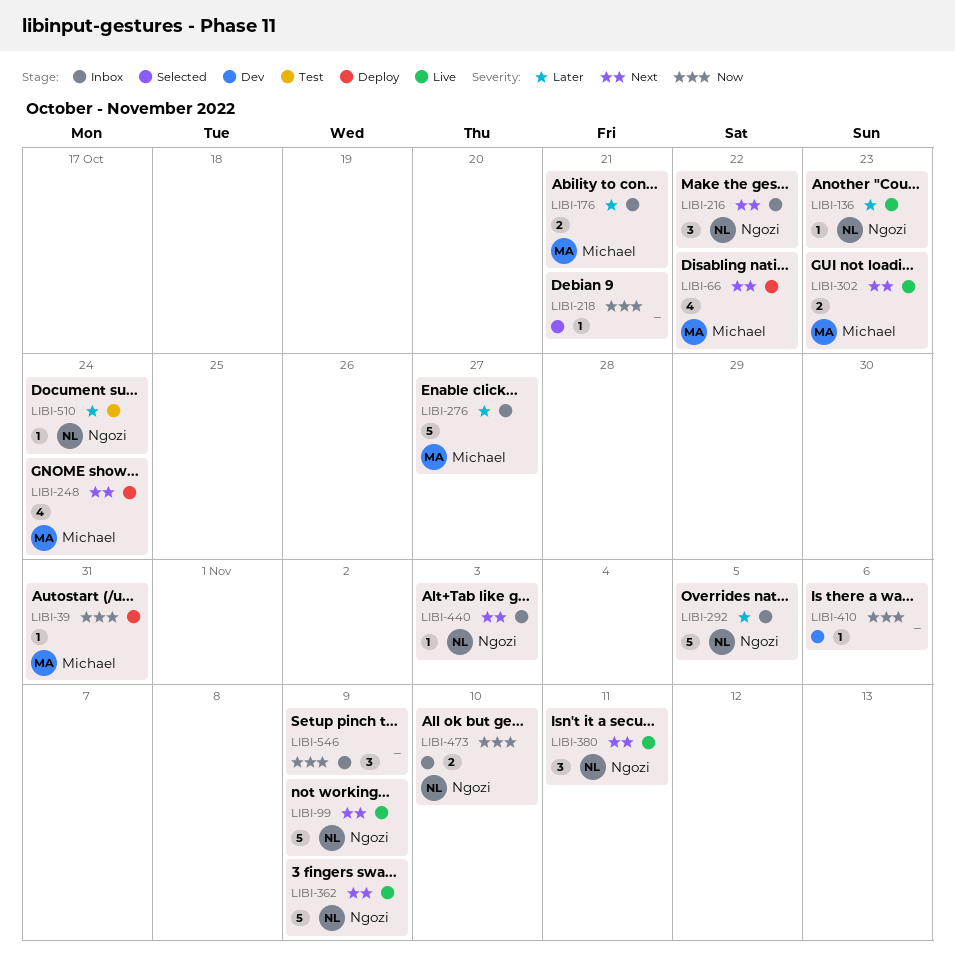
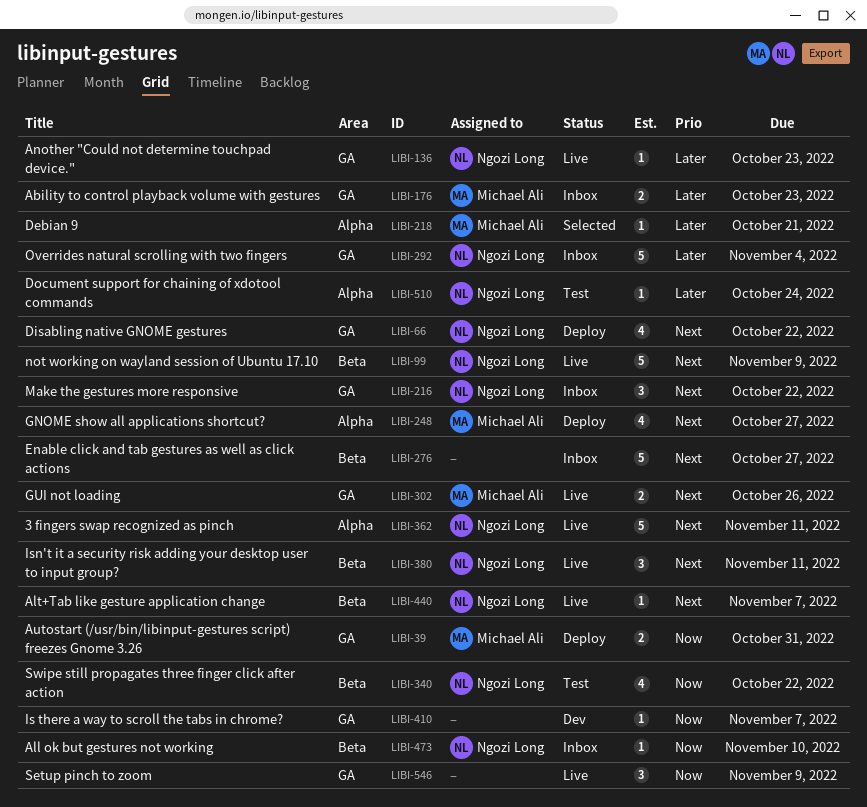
LIBI-39, estimate: 1 -> 2
LIBI-66, owner: Michael Ali -> Ngozi Long
LIBI-176, due: Oct 21 -> Oct 23
LIBI-218, owner: none -> Michael Ali
LIBI-218, priority: Now -> Later
LIBI-248, due: Oct 24 -> Oct 27
LIBI-276, owner: Michael Ali -> none
LIBI-276, priority: Later -> Next
LIBI-292, due: Nov 5 -> Nov 4
LIBI-302, due: Oct 23 -> Oct 26
LIBI-340: none -> present
LIBI-362, due: Nov 9 -> Nov 11
LIBI-410, due: Nov 6 -> Nov 7
LIBI-440, status: Inbox -> Live
LIBI-440, due: Nov 3 -> Nov 7
LIBI-473, estimate: 2 -> 1
LIBI-546, status: Inbox -> Live

